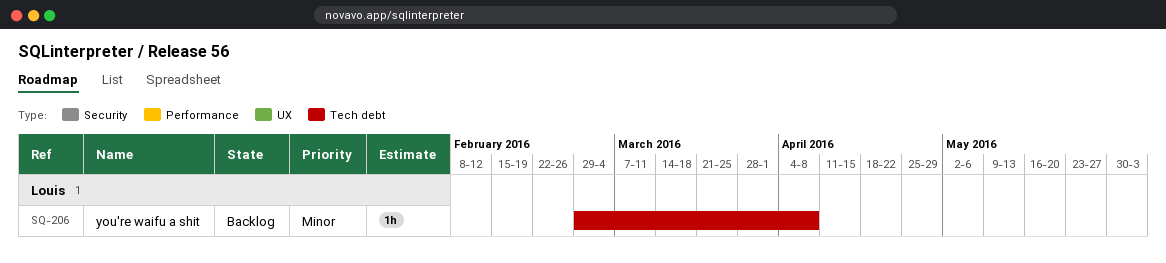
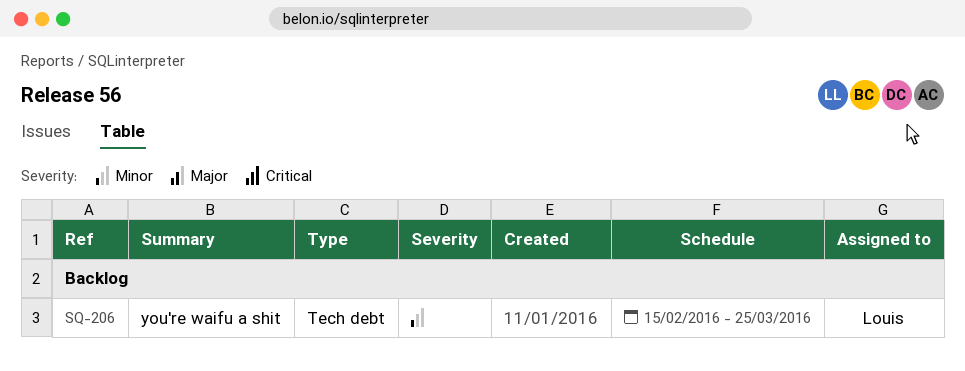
SQ-206, start: Feb 29 -> Feb 15
SQ-206, due: Apr 8 -> Mar 25

